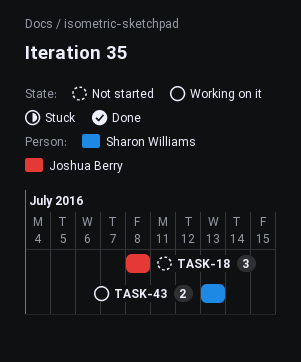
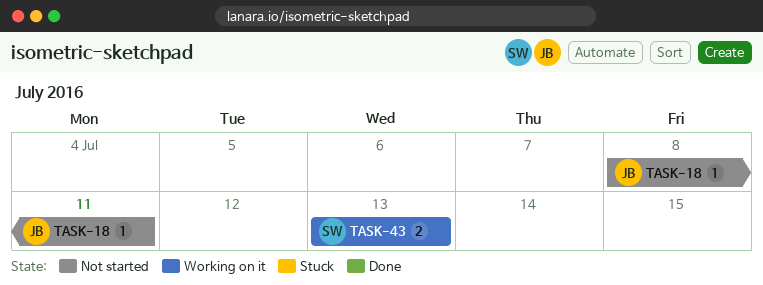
TASK-18, estimate: 3 -> 1
TASK-18, due: Jul 8 -> Jul 11

